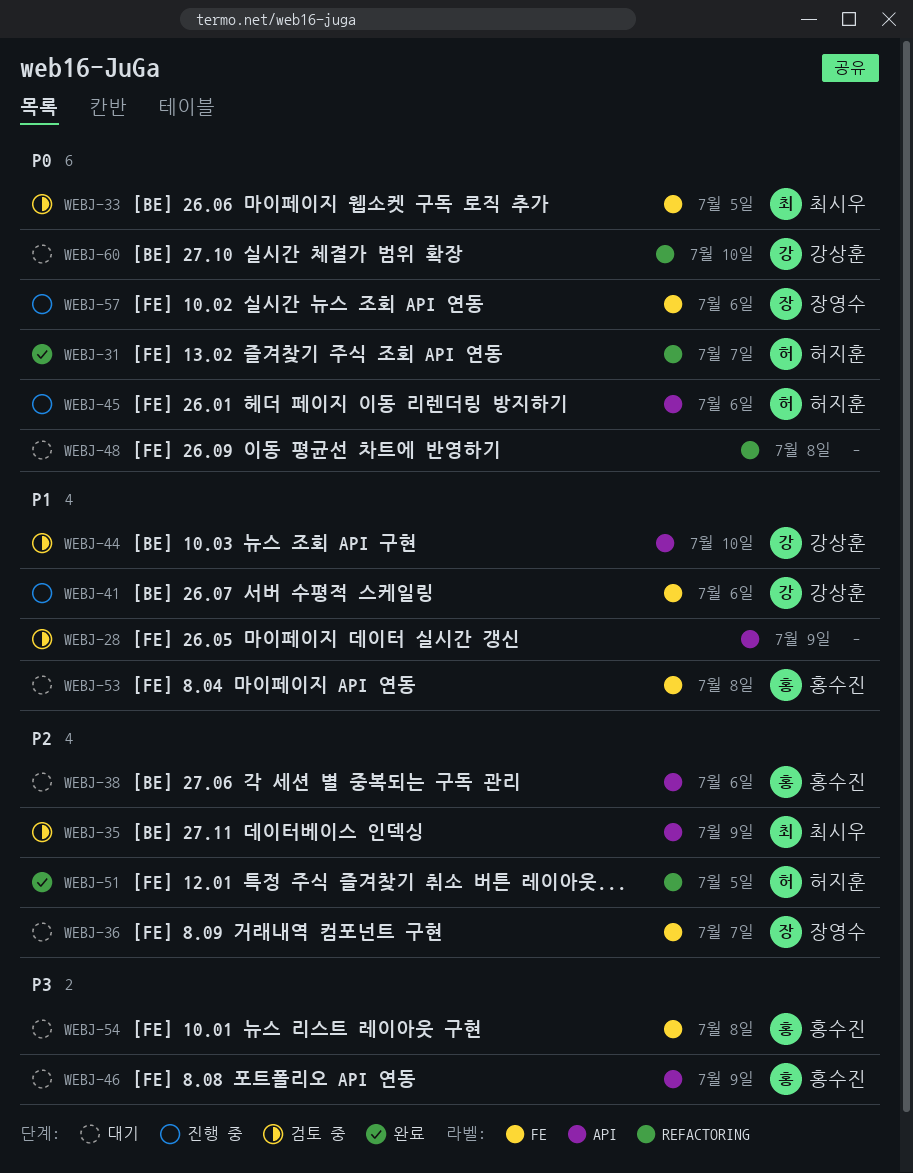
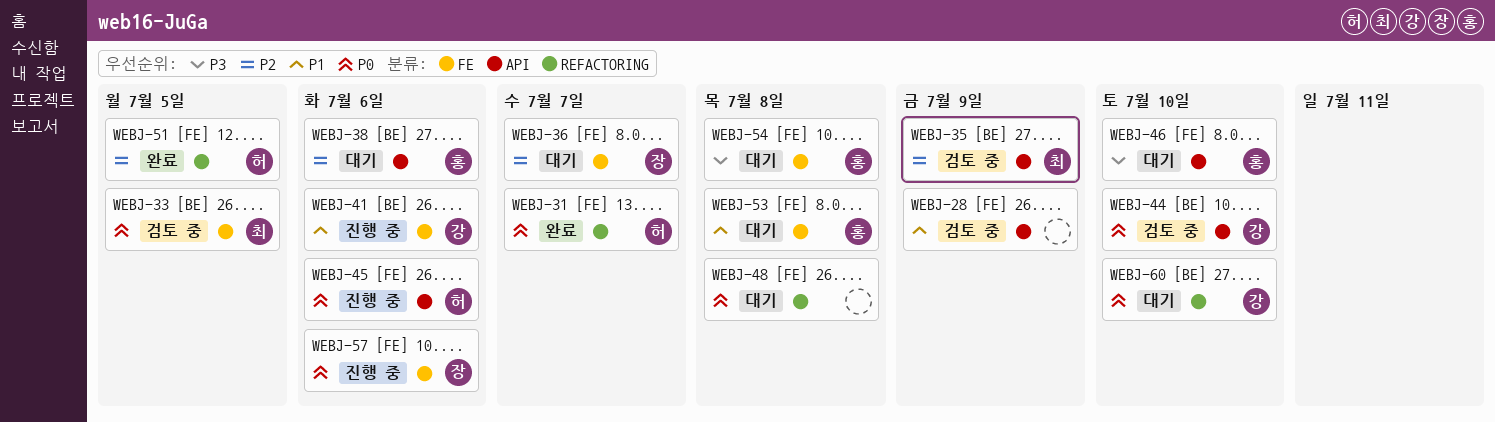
WEBJ-44, priority: P1 -> P0
WEBJ-46, due: Jul 9 -> Jul 10

